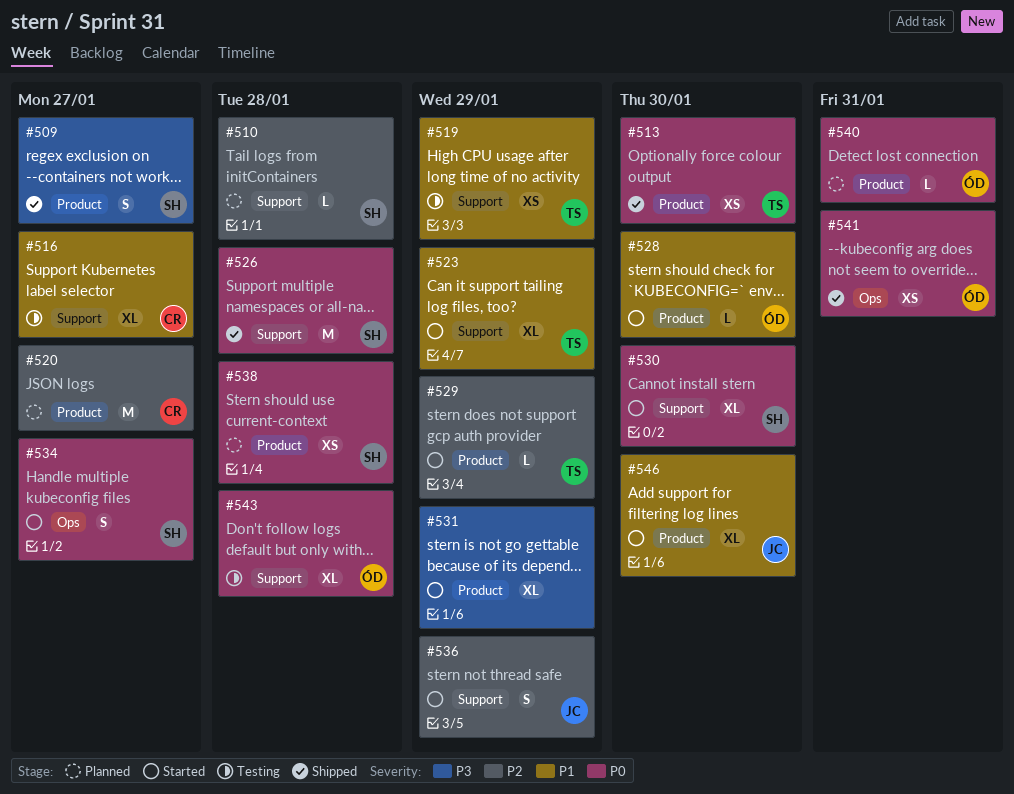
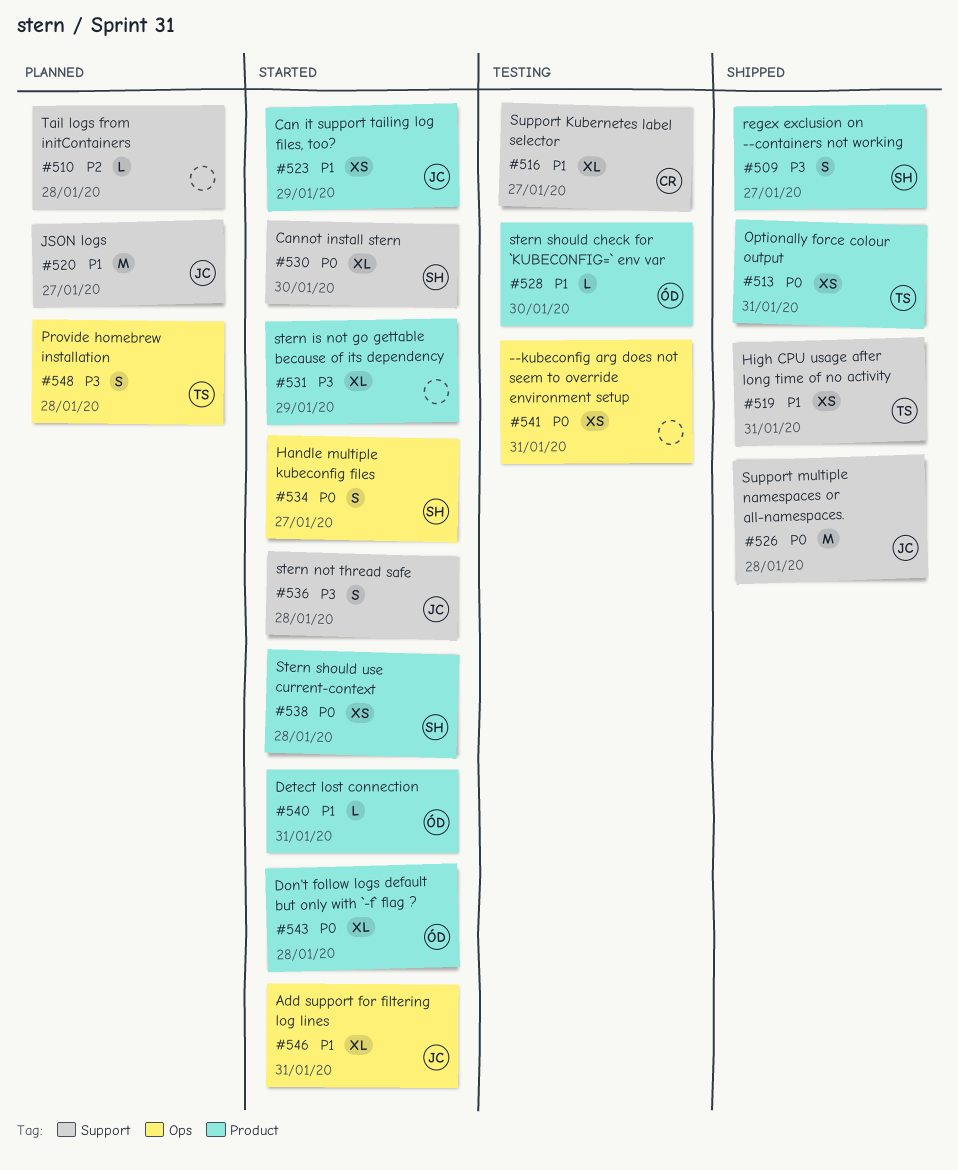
#510, owner: SH -> none
#513, due: Jan 30 -> Jan 31
#519, status: Testing -> Shipped
#519, due: Jan 29 -> Jan 31
#520, owner: CR -> JC
#520, priority: P2 -> P1
#520, label: Product -> Support
#523, owner: TS -> JC
#523, label: Support -> Product
#523, estimate: XL -> XS
#526, owner: SH -> JC
#528, status: Started -> Testing
#529: present -> none
#536, priority: P2 -> P3
#536, due: Jan 29 -> Jan 28
#538, status: Planned -> Started
#540, status: Planned -> Started
#540, priority: P0 -> P1
#541, status: Shipped -> Testing
#541, owner: ÓD -> none
#543, status: Testing -> Started
#543, label: Support -> Product
#546, label: Product -> Ops
#546, due: Jan 30 -> Jan 31
#548: none -> present

